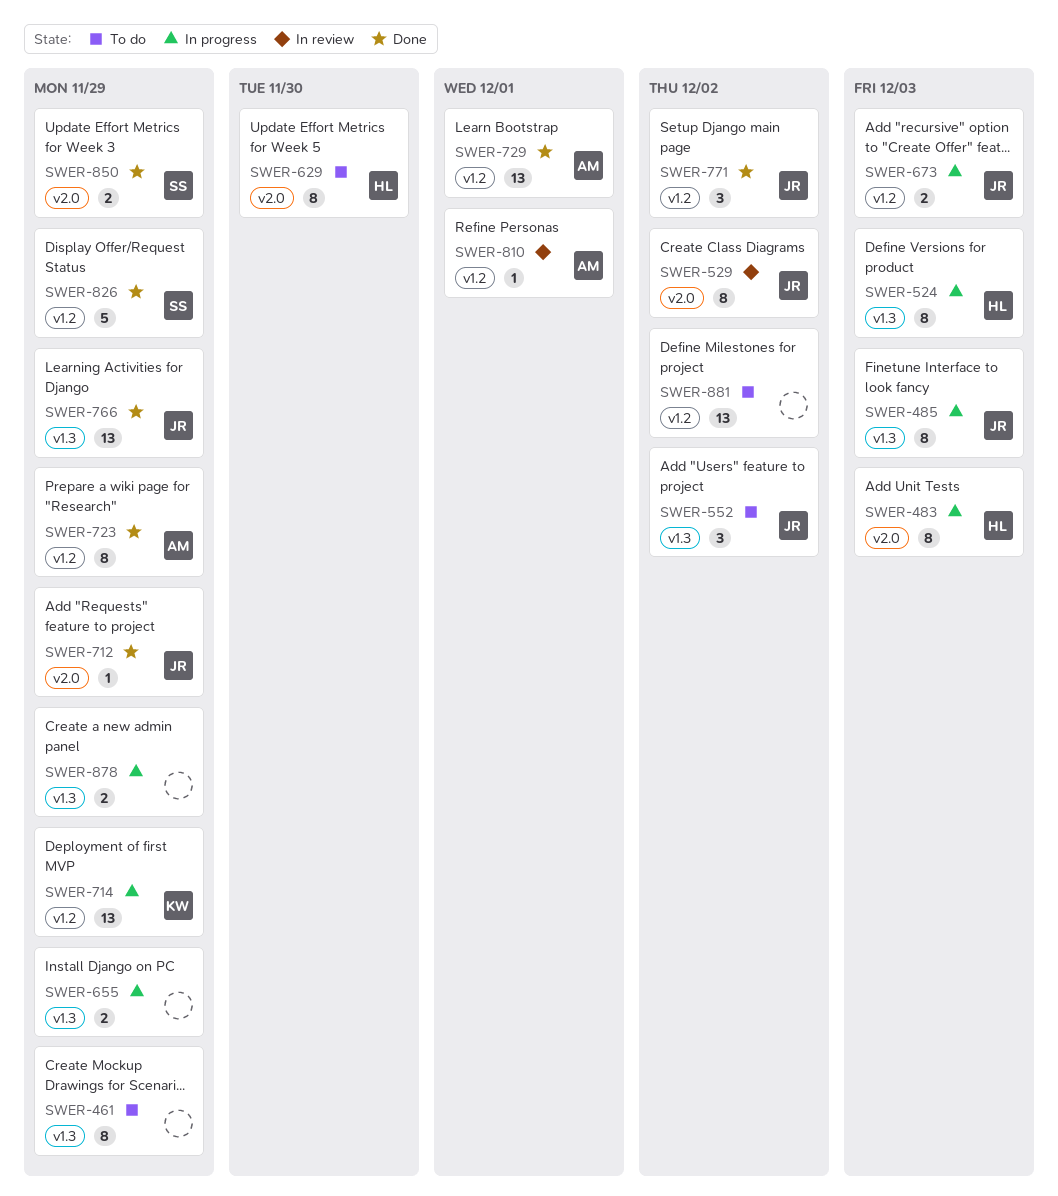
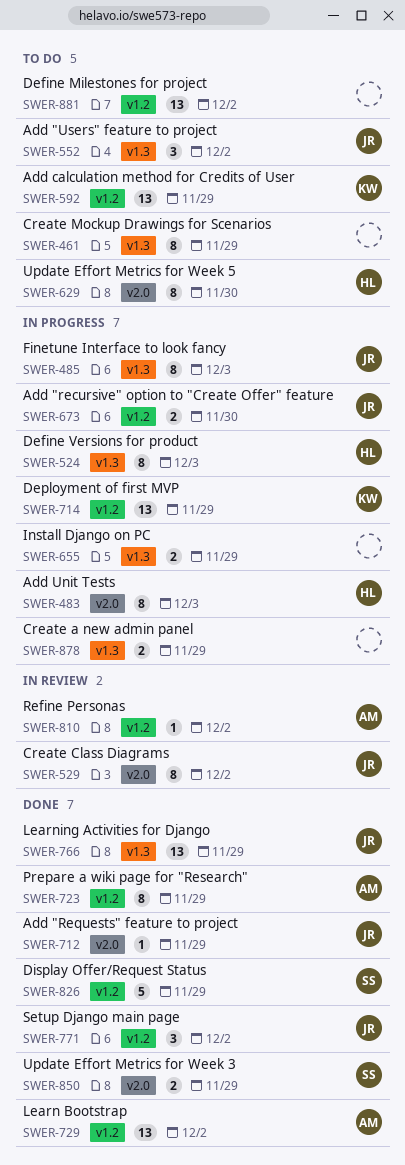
SWER-592: none -> present
SWER-673, due: Dec 3 -> Nov 30
SWER-729, due: Dec 1 -> Dec 2
SWER-810, due: Dec 1 -> Dec 2

